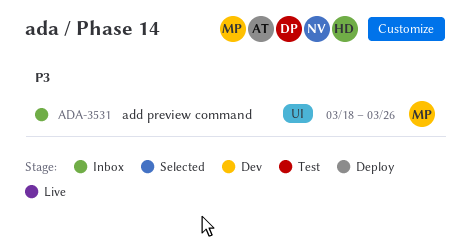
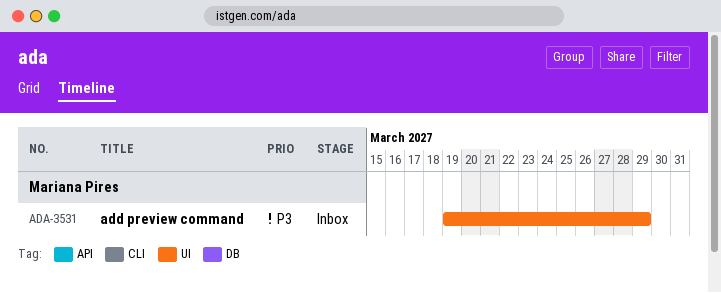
ADA-3531, start: Mar 18 -> Mar 19
ADA-3531, due: Mar 26 -> Mar 29

